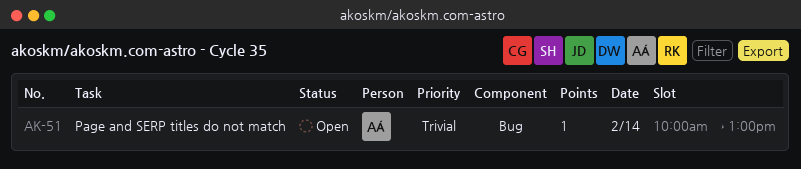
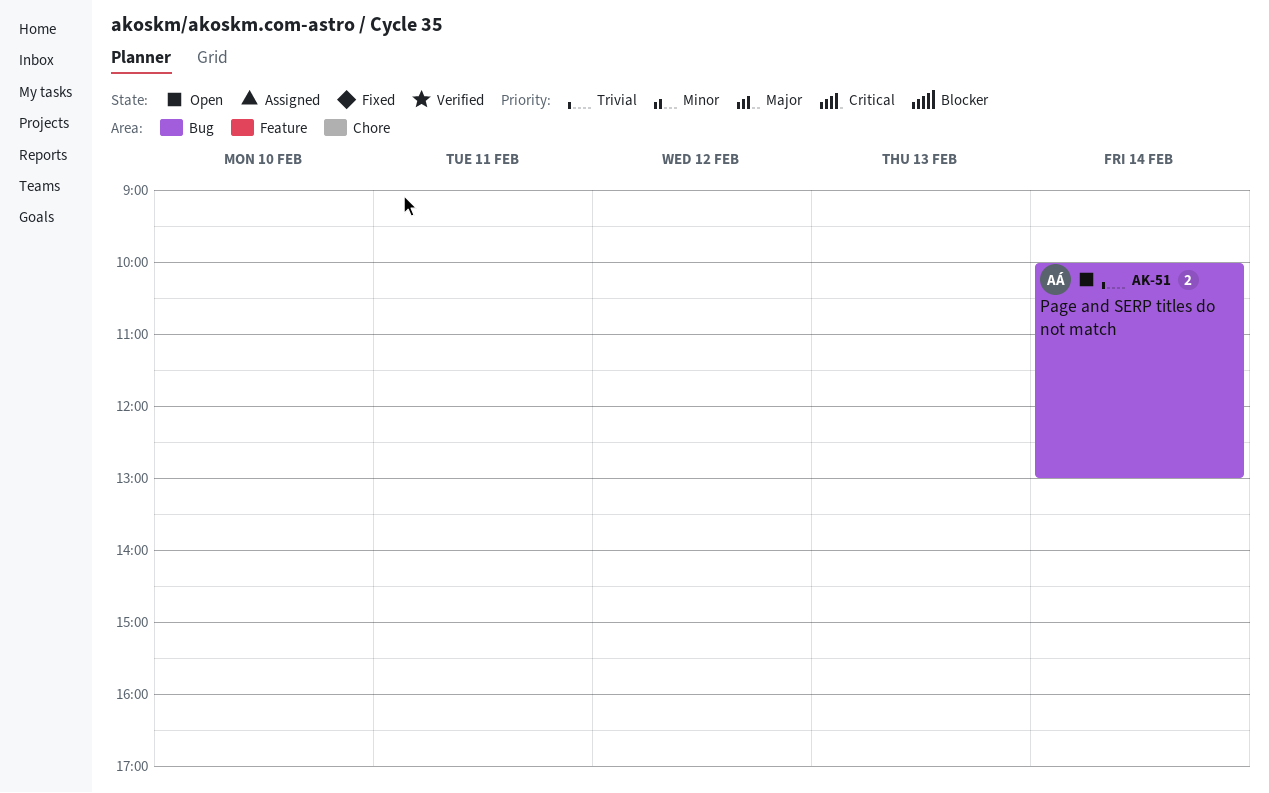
AK-51, estimate: 1 -> 2

